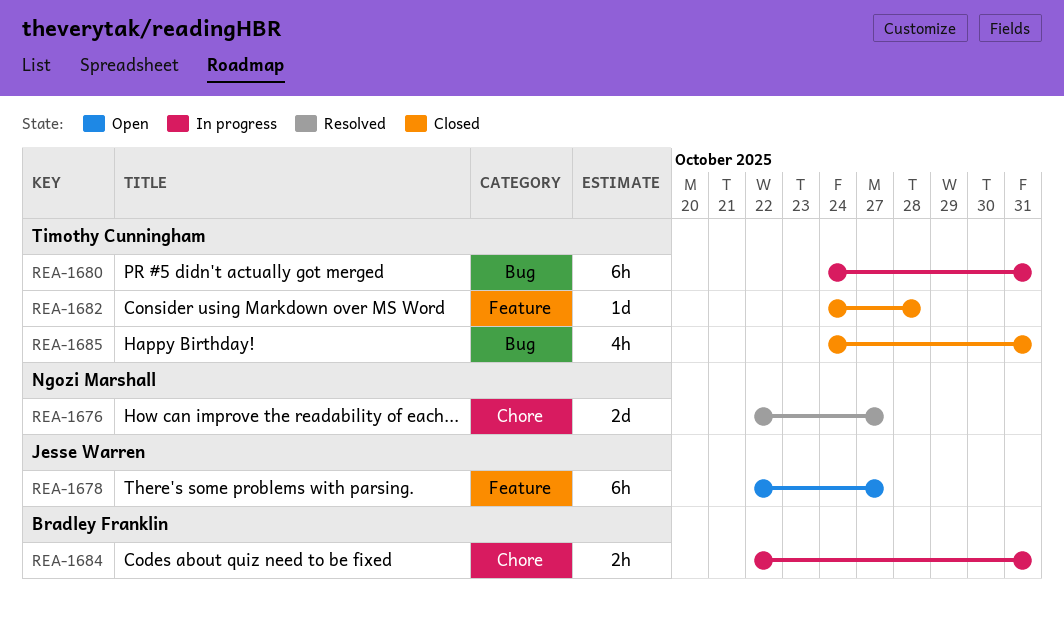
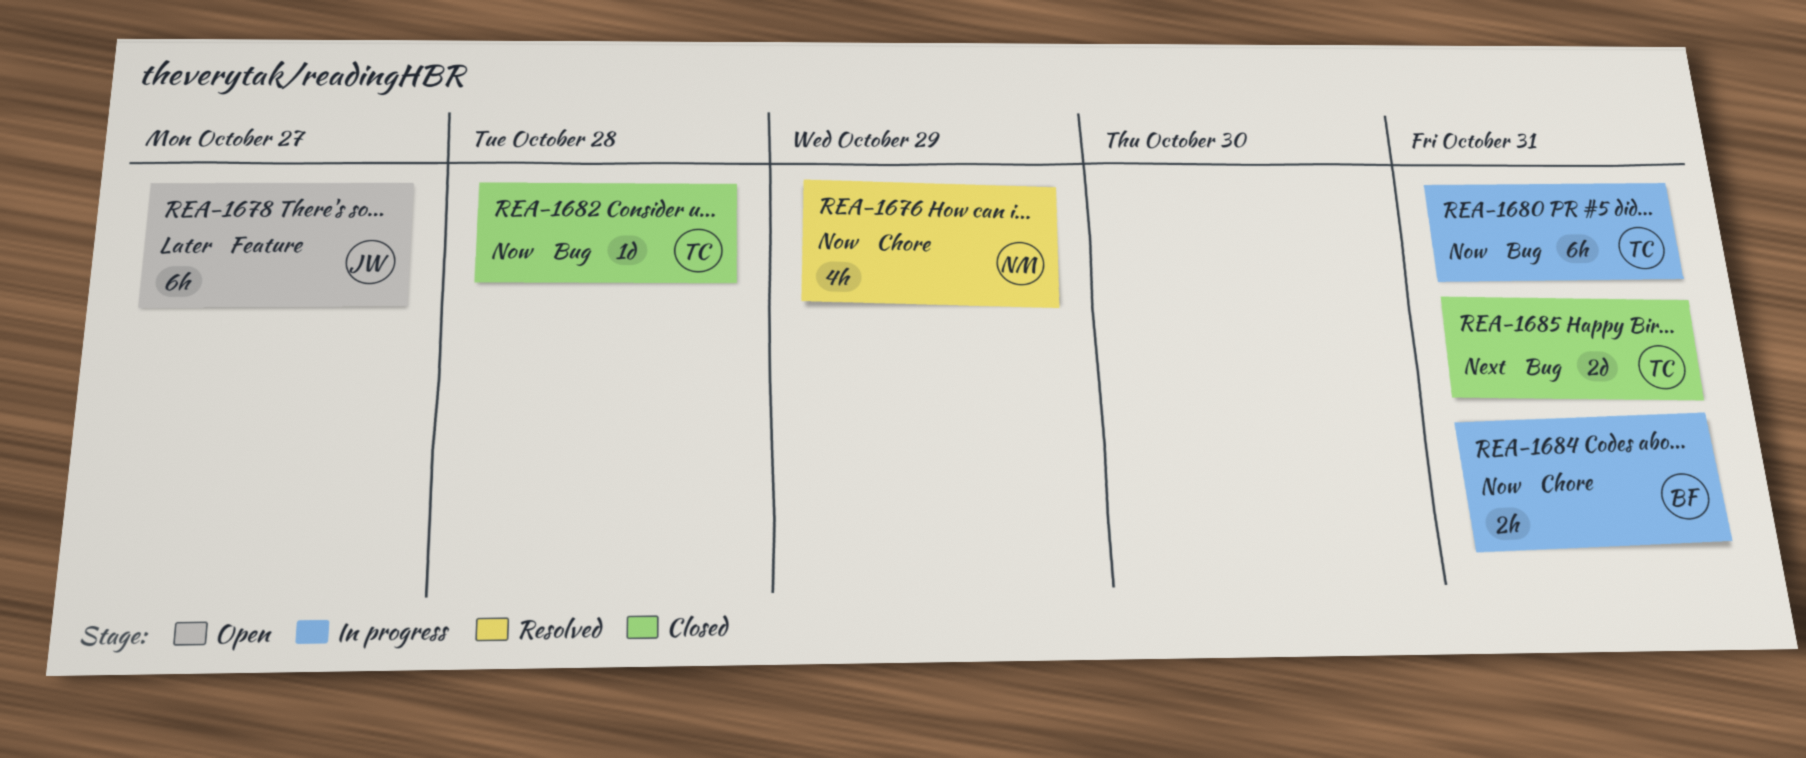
REA-1676, estimate: 2d -> 4h
REA-1676, due: Oct 27 -> Oct 29
REA-1682, label: Feature -> Bug
REA-1685, estimate: 4h -> 2d

